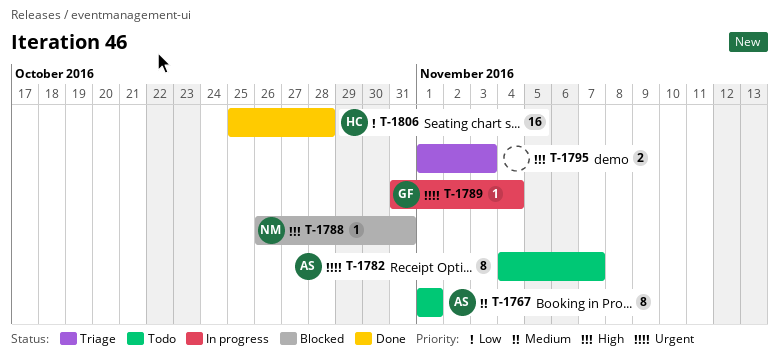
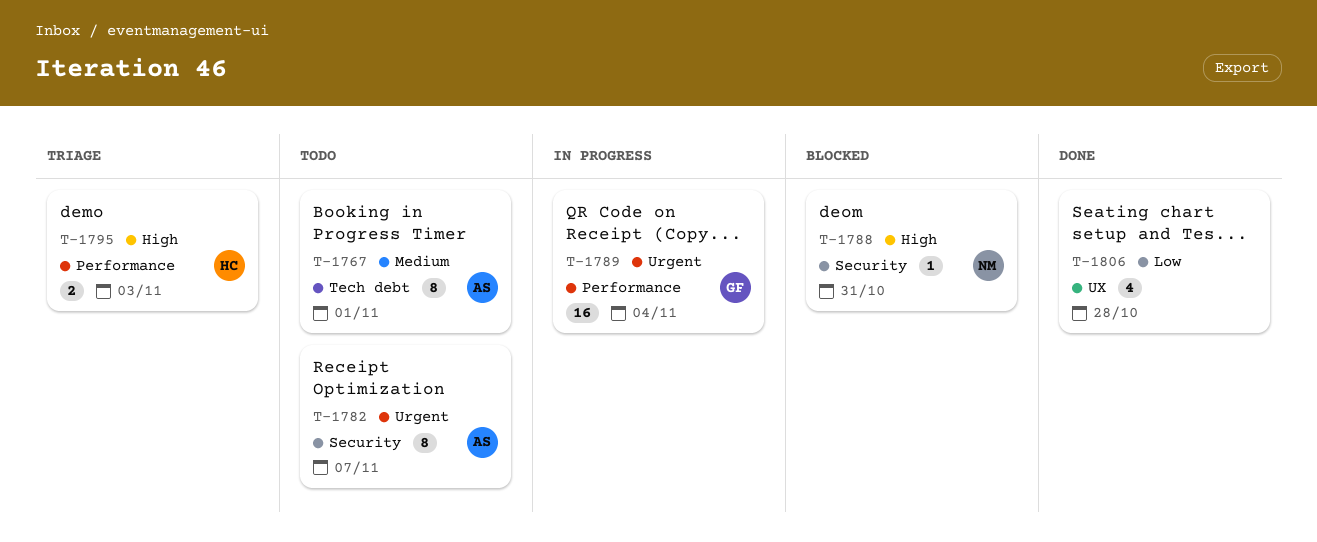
T-1789, estimate: 1 -> 16
T-1795, owner: none -> HC
T-1806, owner: HC -> none
T-1806, estimate: 16 -> 4

